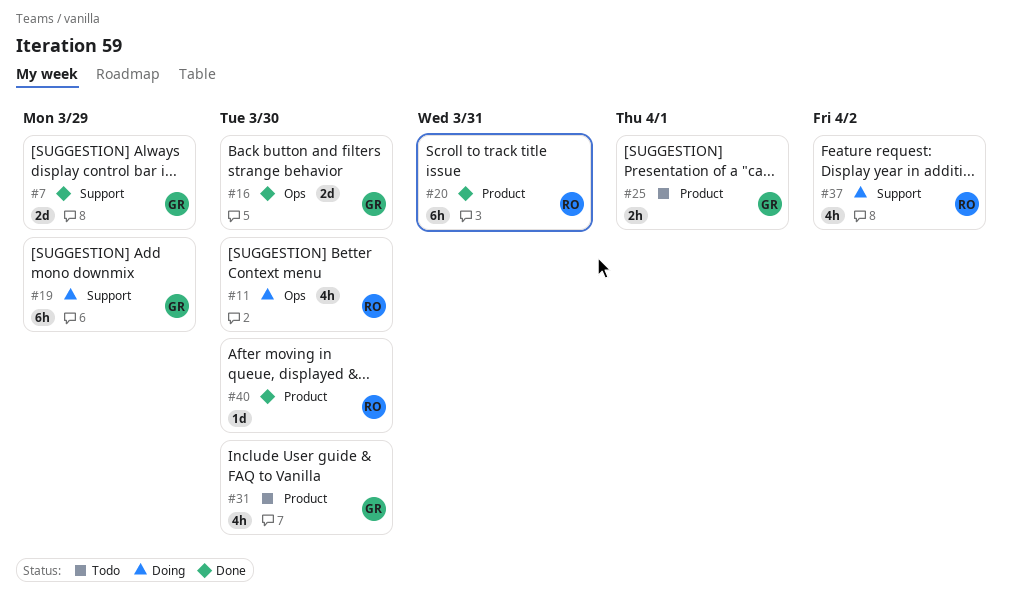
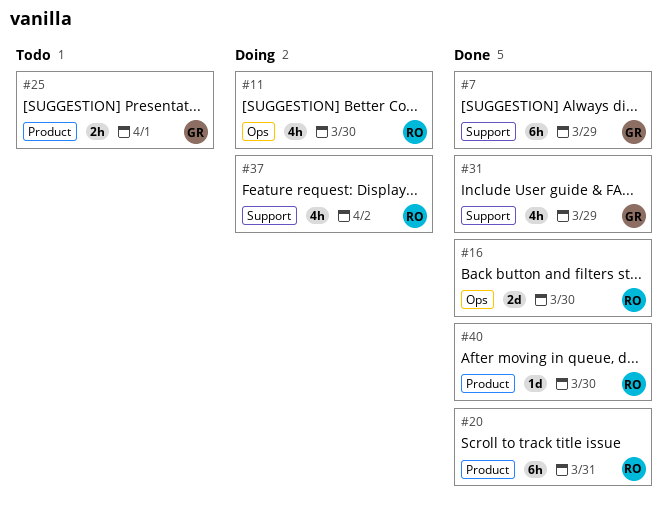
#7, estimate: 2d -> 6h
#16, owner: GR -> RO
#19: present -> none
#31, status: Todo -> Done
#31, label: Product -> Support
#31, due: Mar 30 -> Mar 29

